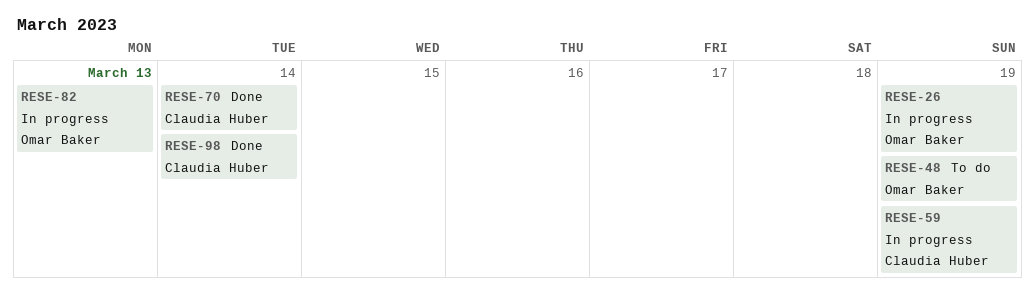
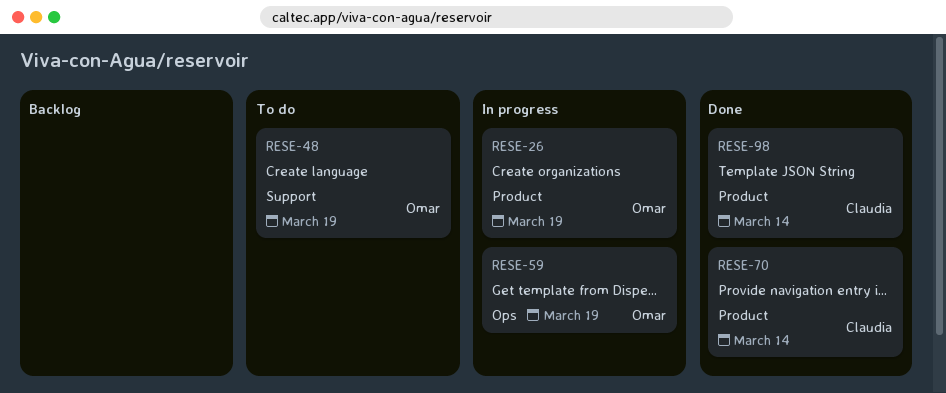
RESE-59, owner: Claudia Huber -> Omar Baker
RESE-82: present -> none

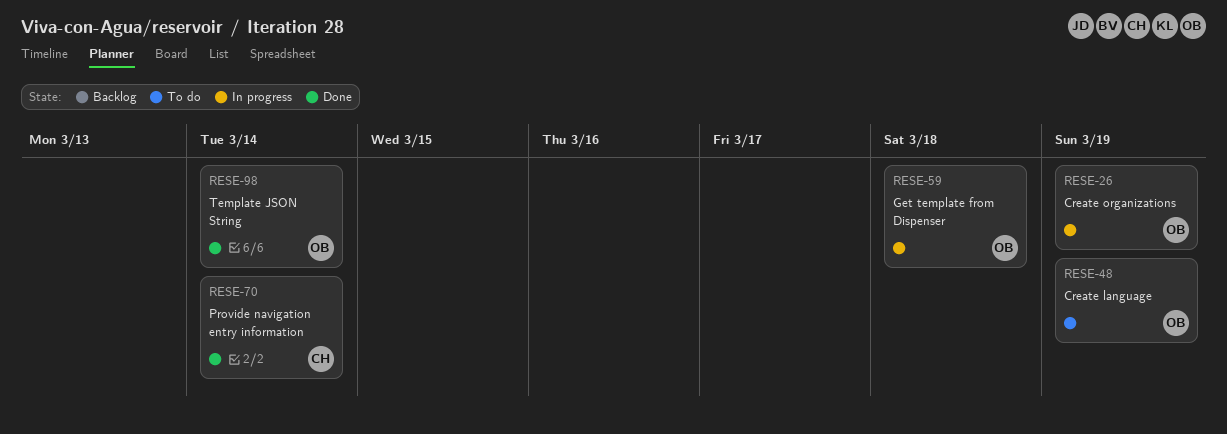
RESE-59, due: Mar 19 -> Mar 18
RESE-98, owner: Claudia -> Omar

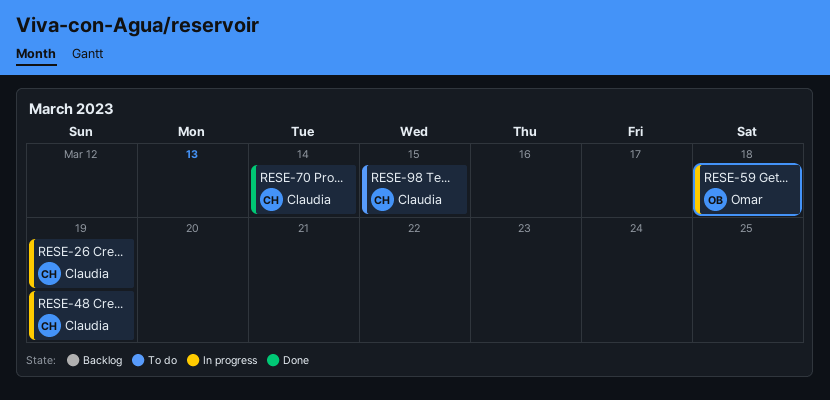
RESE-26, owner: Omar -> Claudia
RESE-48, status: To do -> In progress
RESE-48, owner: Omar -> Claudia
RESE-98, status: Done -> To do
RESE-98, owner: Omar -> Claudia
RESE-98, due: Mar 14 -> Mar 15

